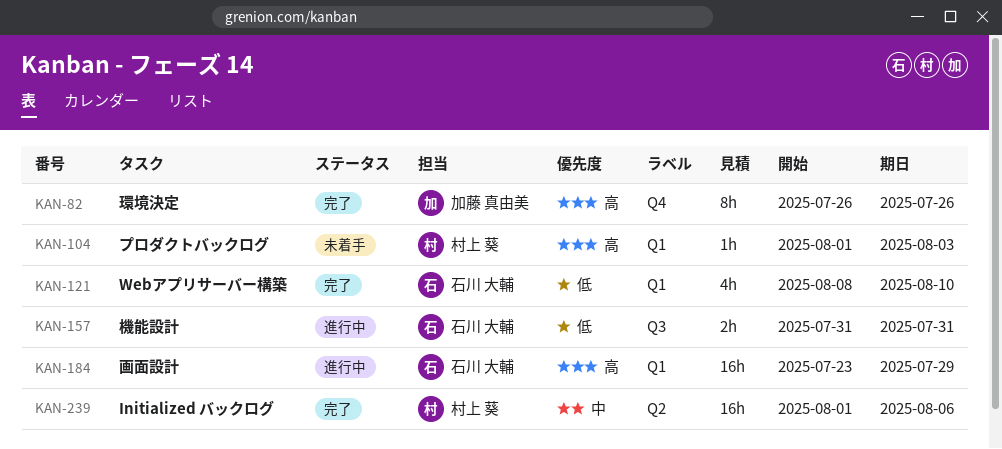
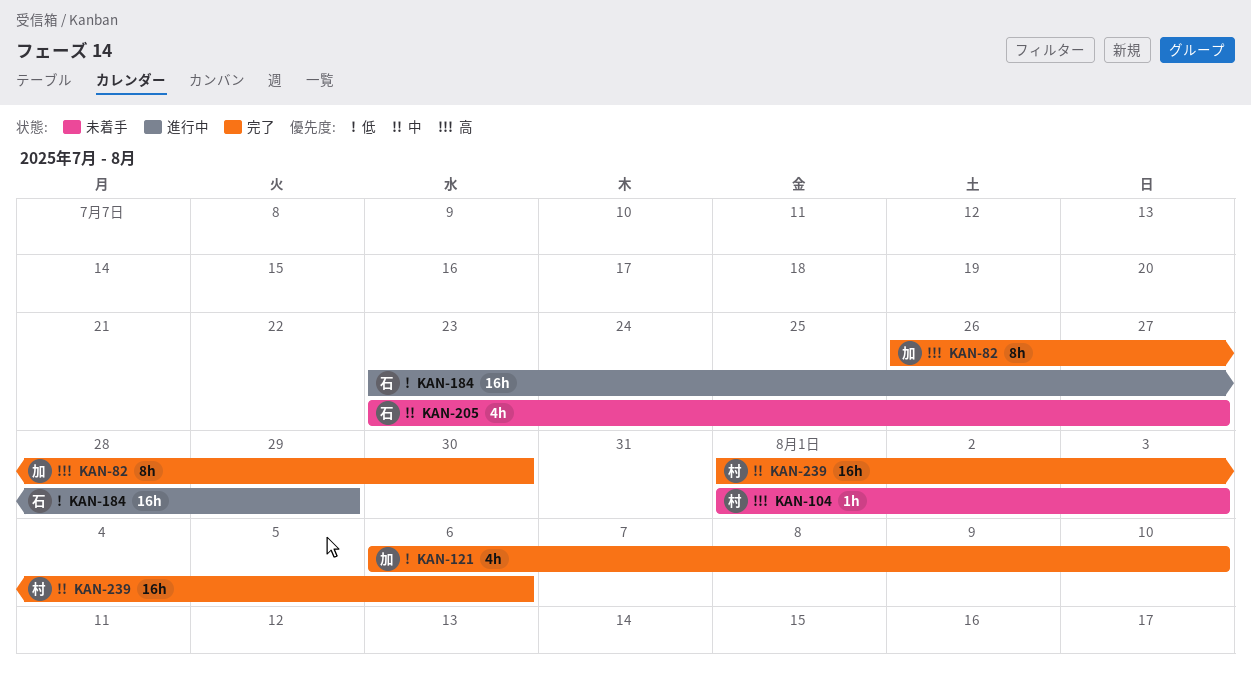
KAN-82, due: Jul 26 -> Jul 30
KAN-121, owner: 石川 大輔 -> 加藤 真由美
KAN-121, start: Aug 8 -> Aug 6
KAN-157: present -> none
KAN-184, priority: 高 -> 低
KAN-205: none -> present

